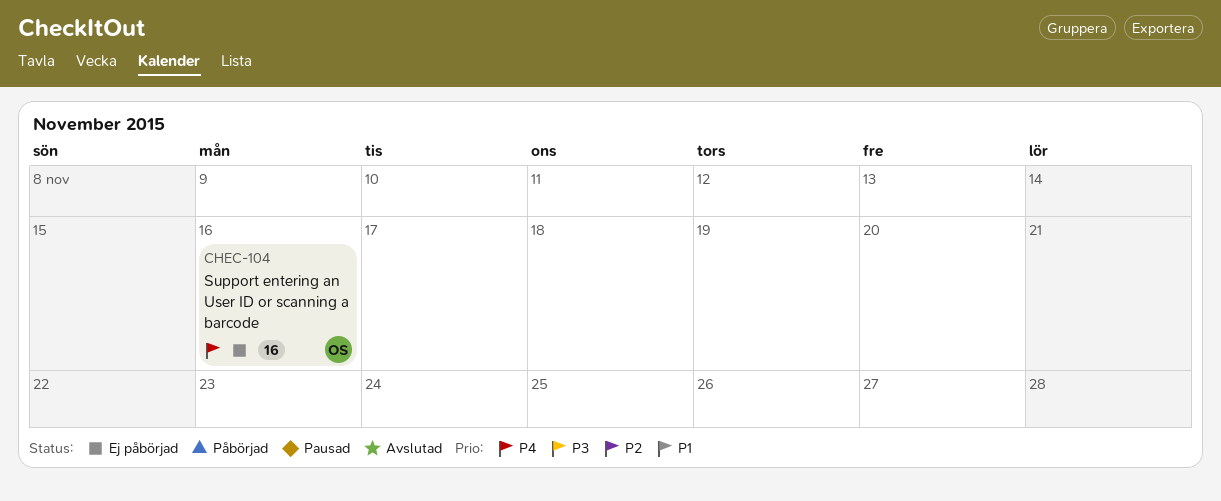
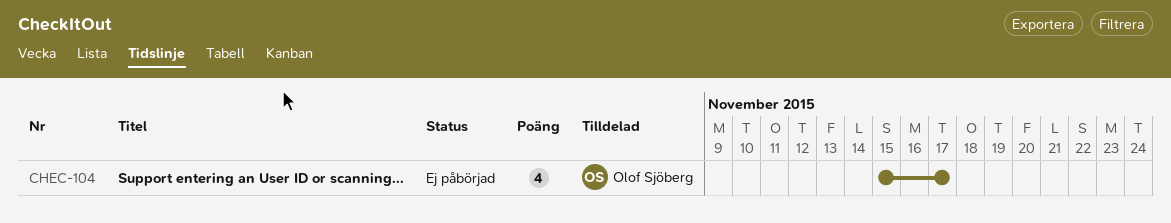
CHEC-104, estimate: 16 -> 4
CHEC-104, due: Nov 16 -> Nov 17

